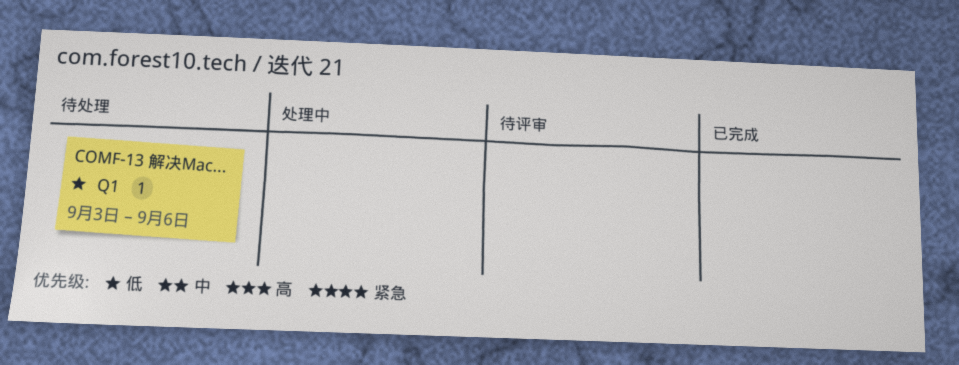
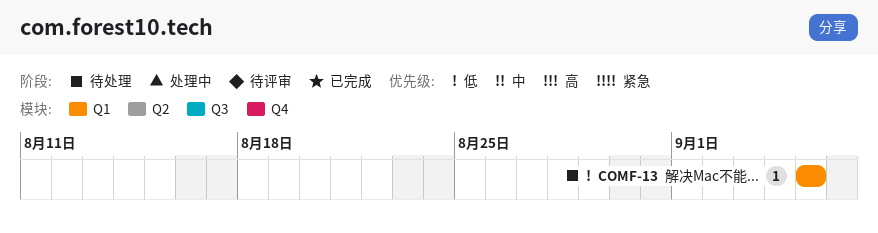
COMF-13, start: Sep 3 -> Sep 5
COMF-13, due: Sep 6 -> Sep 5

